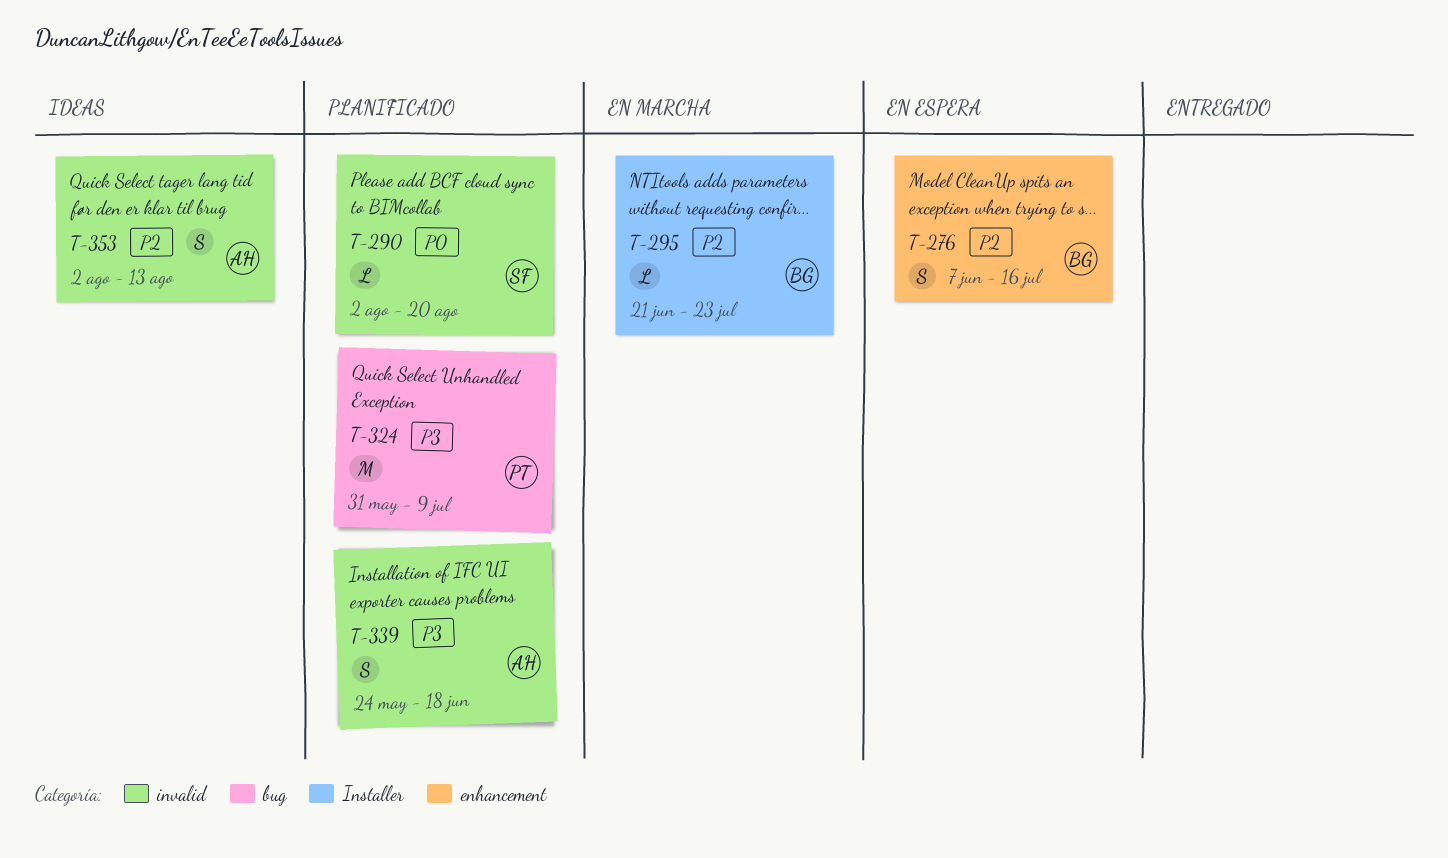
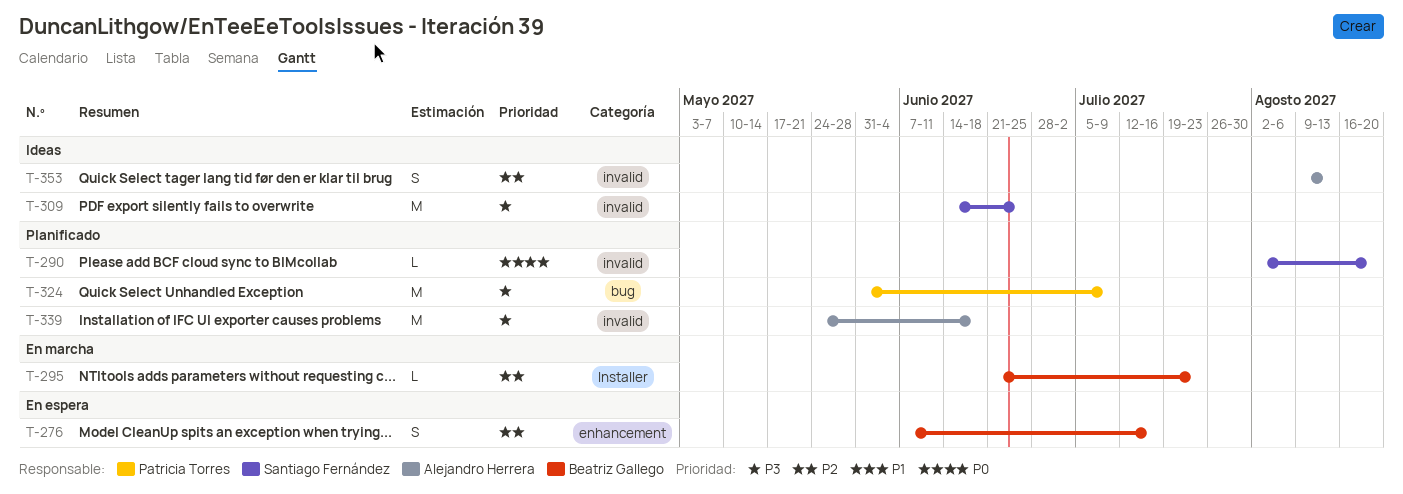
T-309: none -> present
T-339, estimate: S -> M
T-353, start: Aug 2 -> Aug 9

